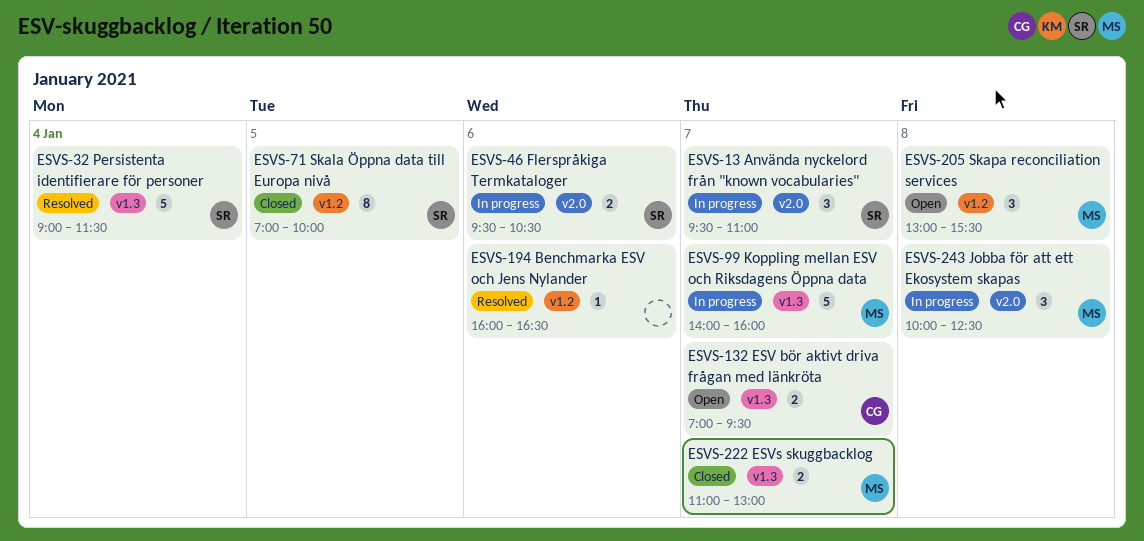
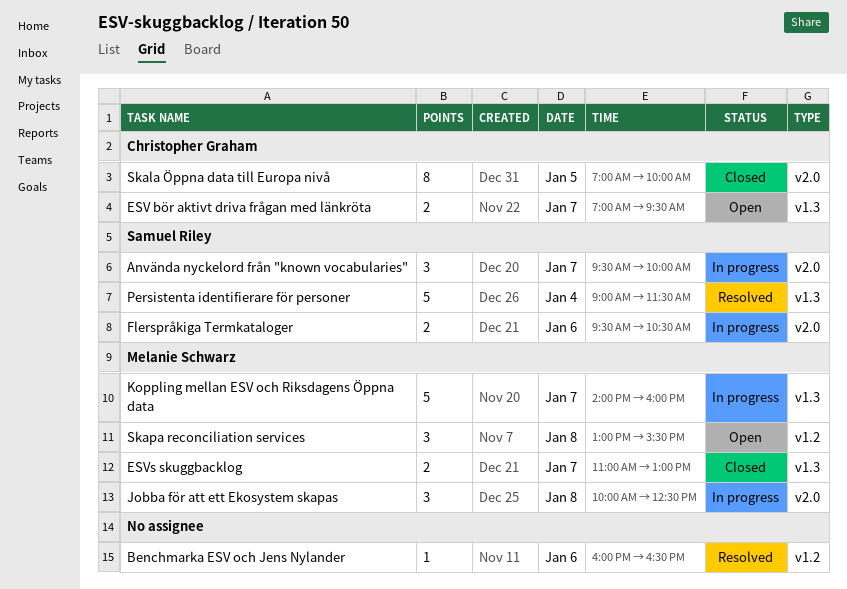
Använda nyckelord från "known vocabularies", ends: 11:00 -> 10:00
Skala Öppna data till Europa nivå, owner: Samuel Riley -> Christopher Graham
Skala Öppna data till Europa nivå, label: v1.2 -> v2.0

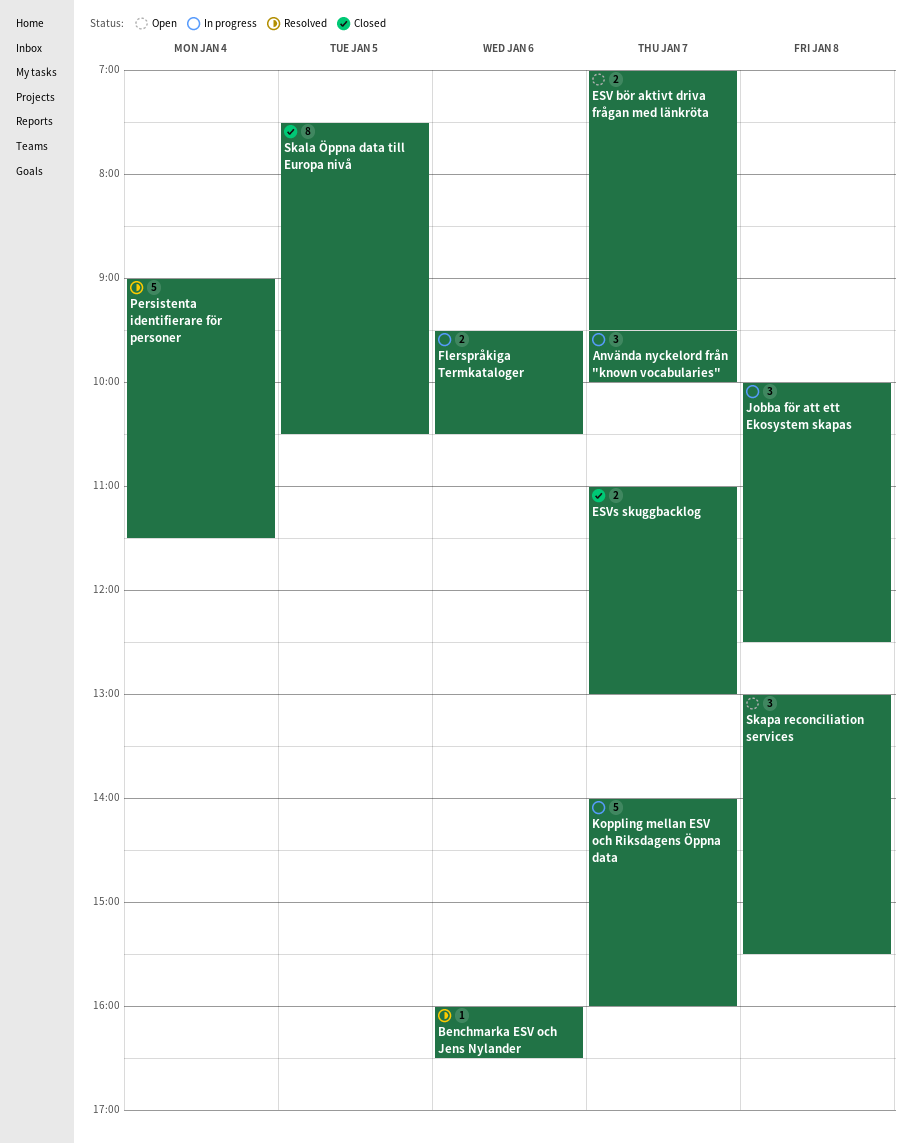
Skala Öppna data till Europa nivå, begins: 07:00 -> 07:30
Skala Öppna data till Europa nivå, ends: 10:00 -> 10:30

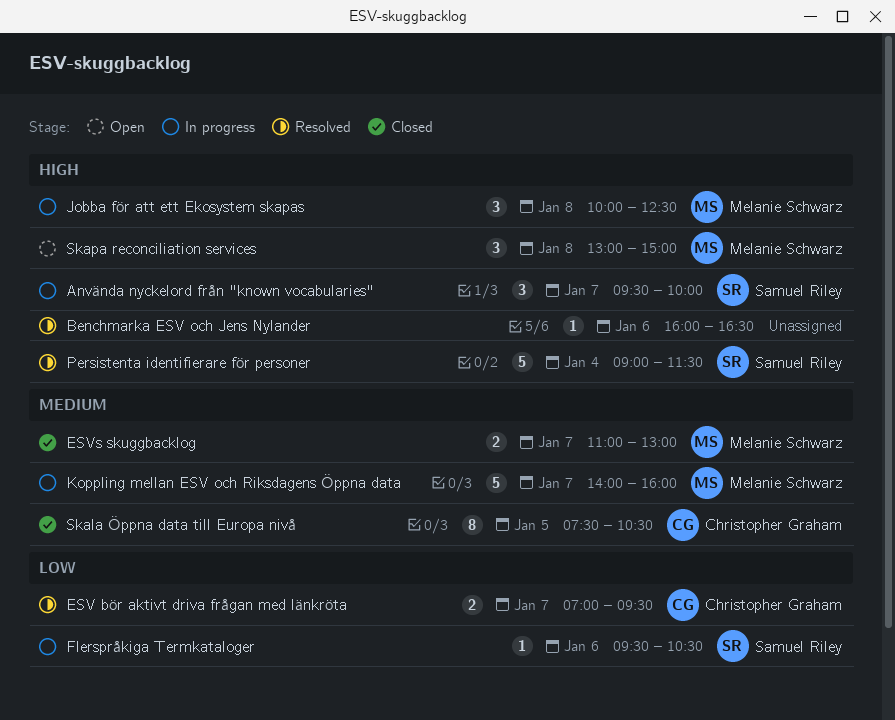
ESV bör aktivt driva frågan med länkröta, status: Open -> Resolved
Flerspråkiga Termkataloger, estimate: 2 -> 1
Skapa reconciliation services, ends: 15:30 -> 15:00

